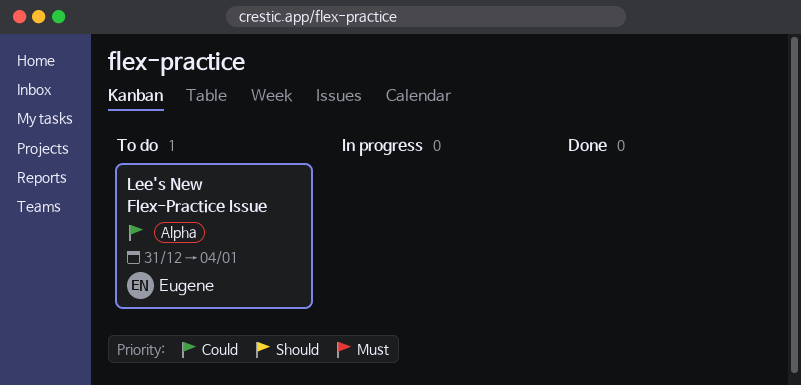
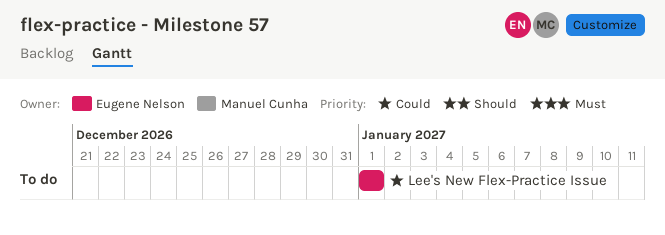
Lee's New Flex-Practice Issue, start: Dec 31 -> Jan 1
Lee's New Flex-Practice Issue, due: Jan 4 -> Jan 1

